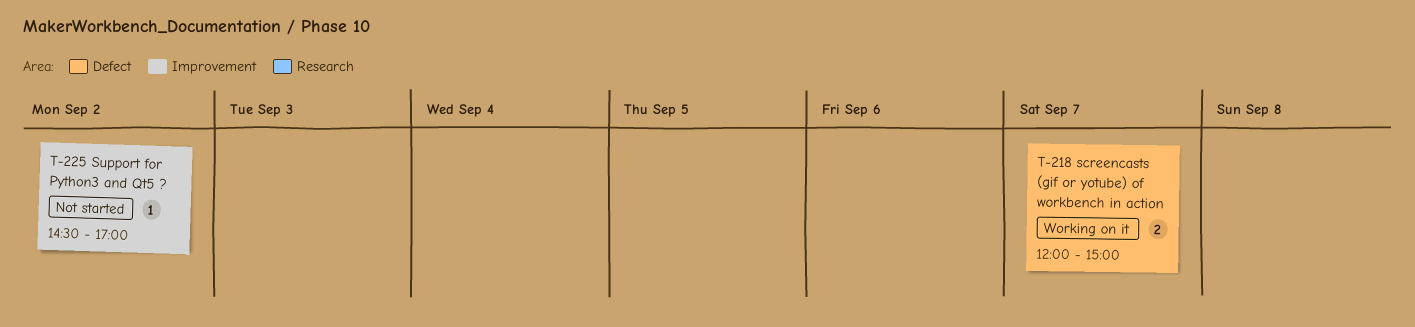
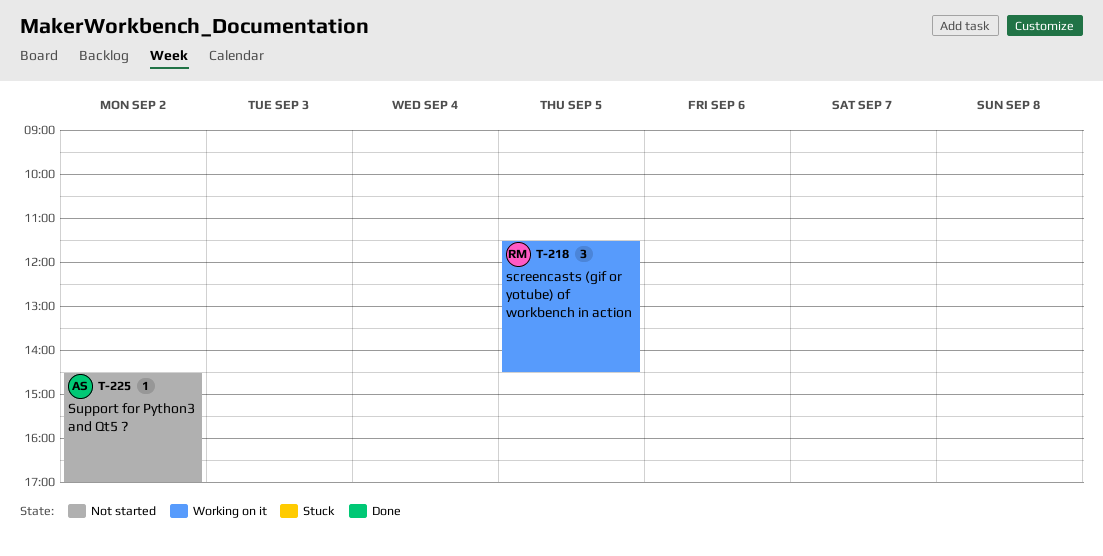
T-218, estimate: 2 -> 3
T-218, day: Sep 7 -> Sep 5
T-218, begins: 12:00 -> 11:30
T-218, ends: 15:00 -> 14:30

